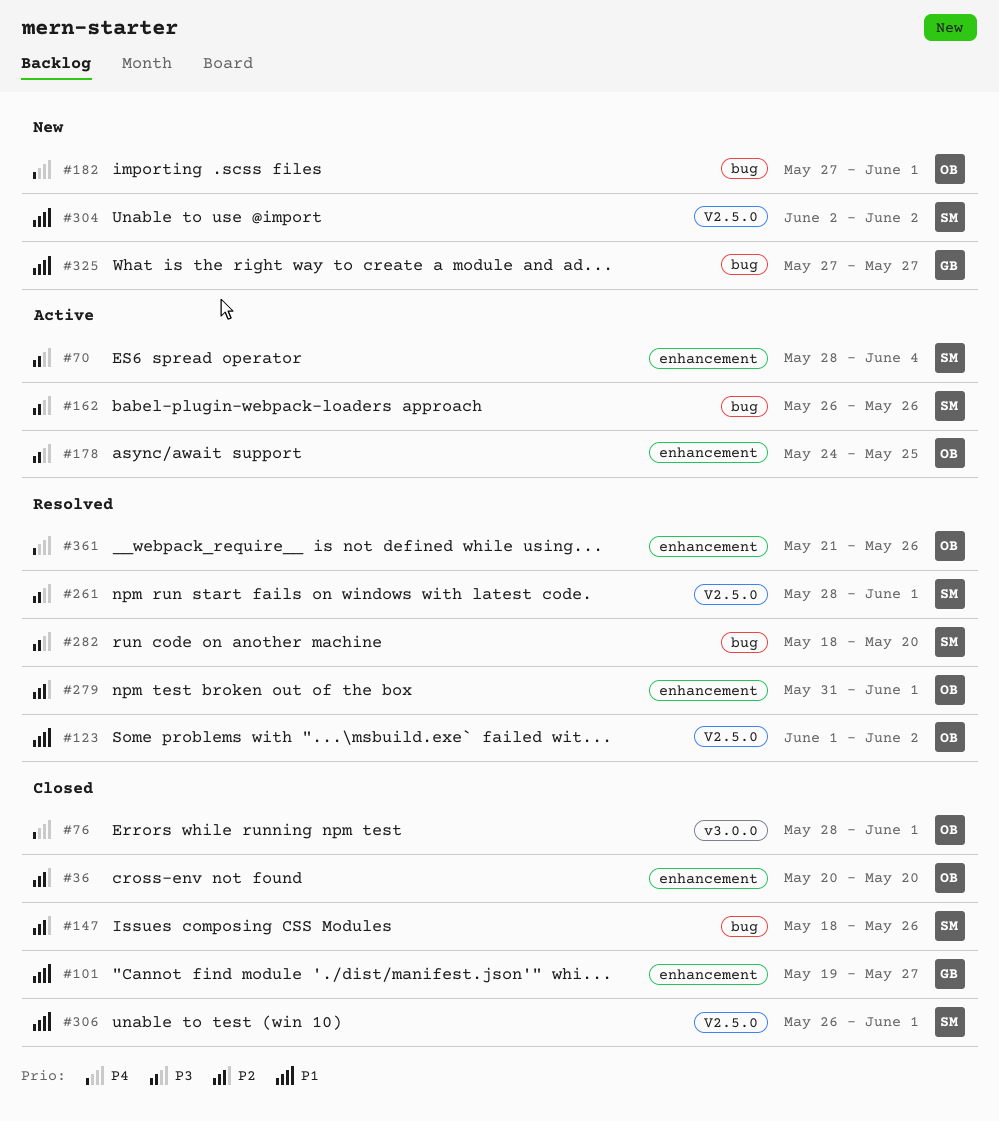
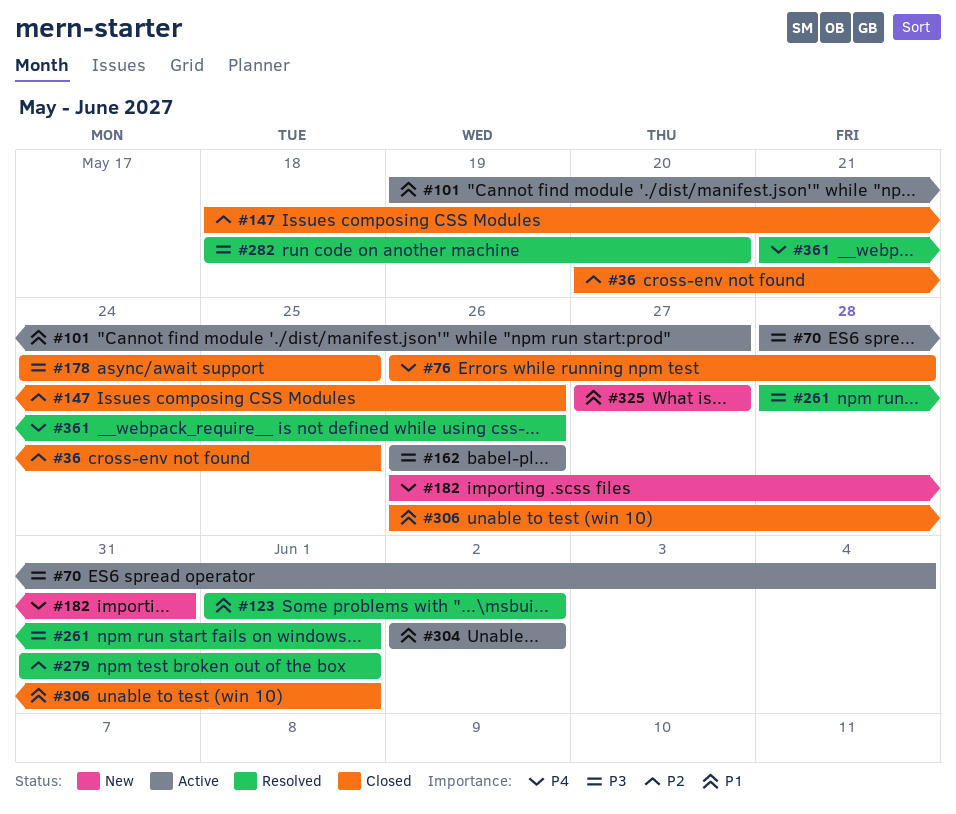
#36, due: May 20 -> May 25
#76, start: May 28 -> May 26
#76, due: Jun 1 -> May 28
#101, status: Closed -> Active
#178, status: Active -> Closed
#182, start: May 27 -> May 26
#182, due: Jun 1 -> May 31
#304, status: New -> Active

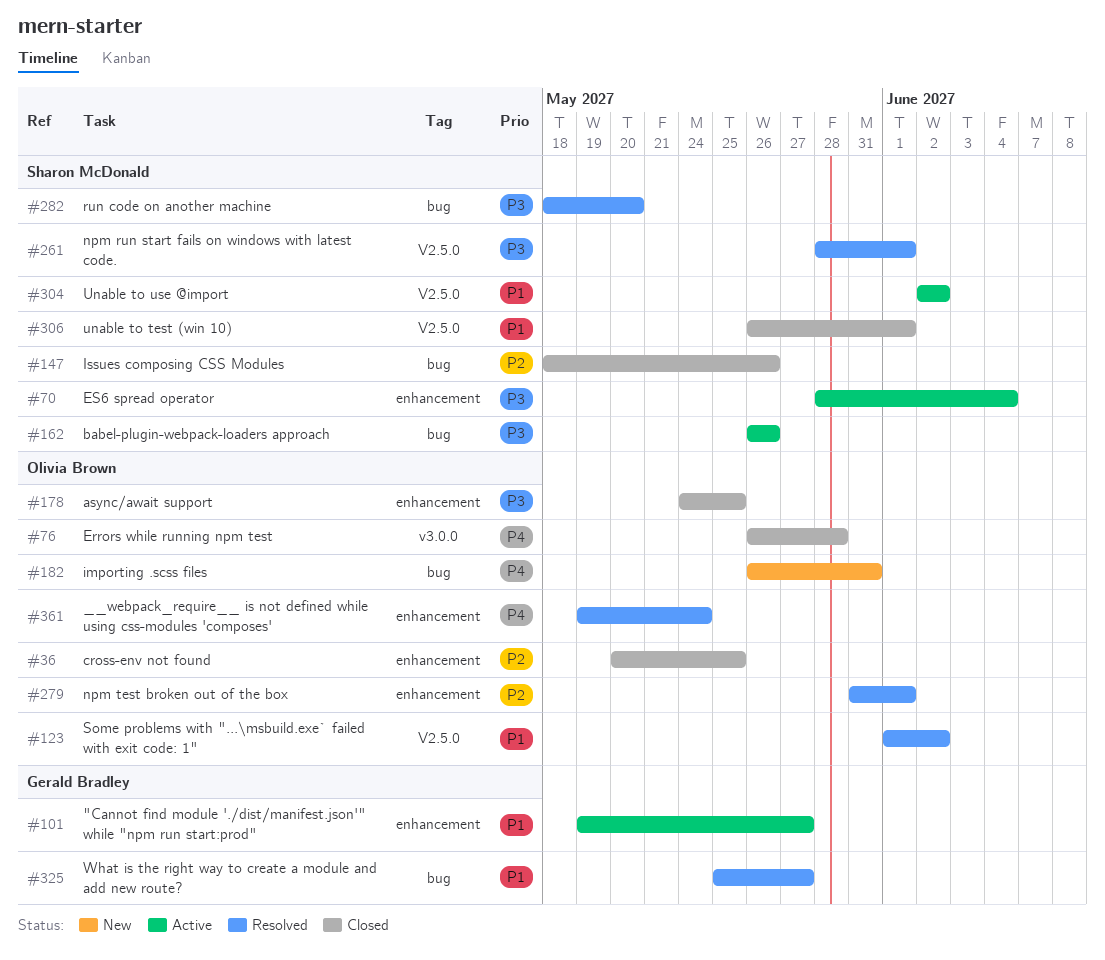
#325, status: New -> Resolved
#325, start: May 27 -> May 25
#361, start: May 21 -> May 19
#361, due: May 26 -> May 24

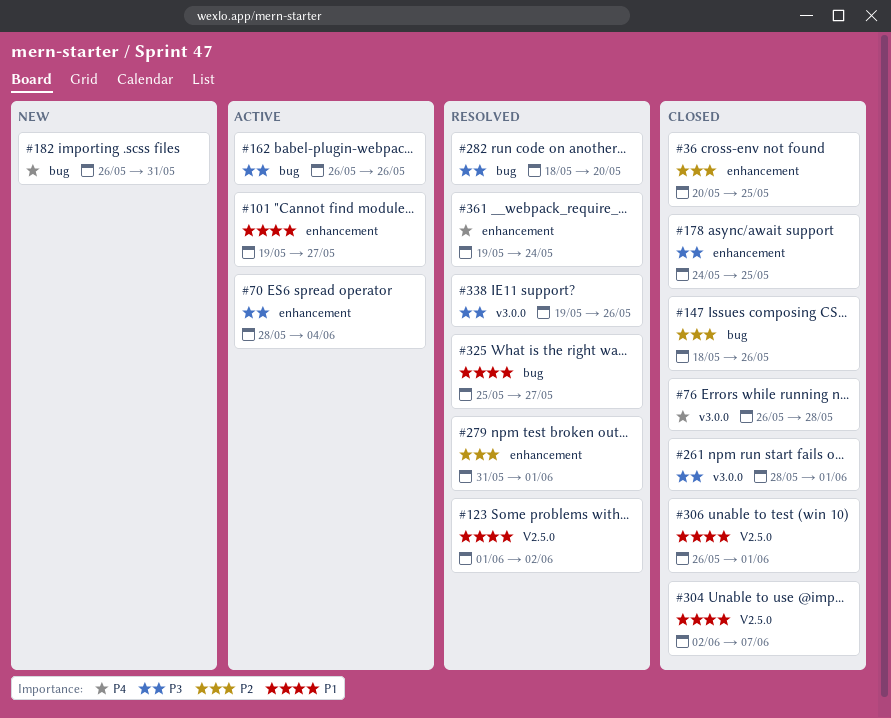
#261, status: Resolved -> Closed
#261, label: V2.5.0 -> v3.0.0
#304, status: Active -> Closed
#304, due: Jun 2 -> Jun 7
#338: none -> present

